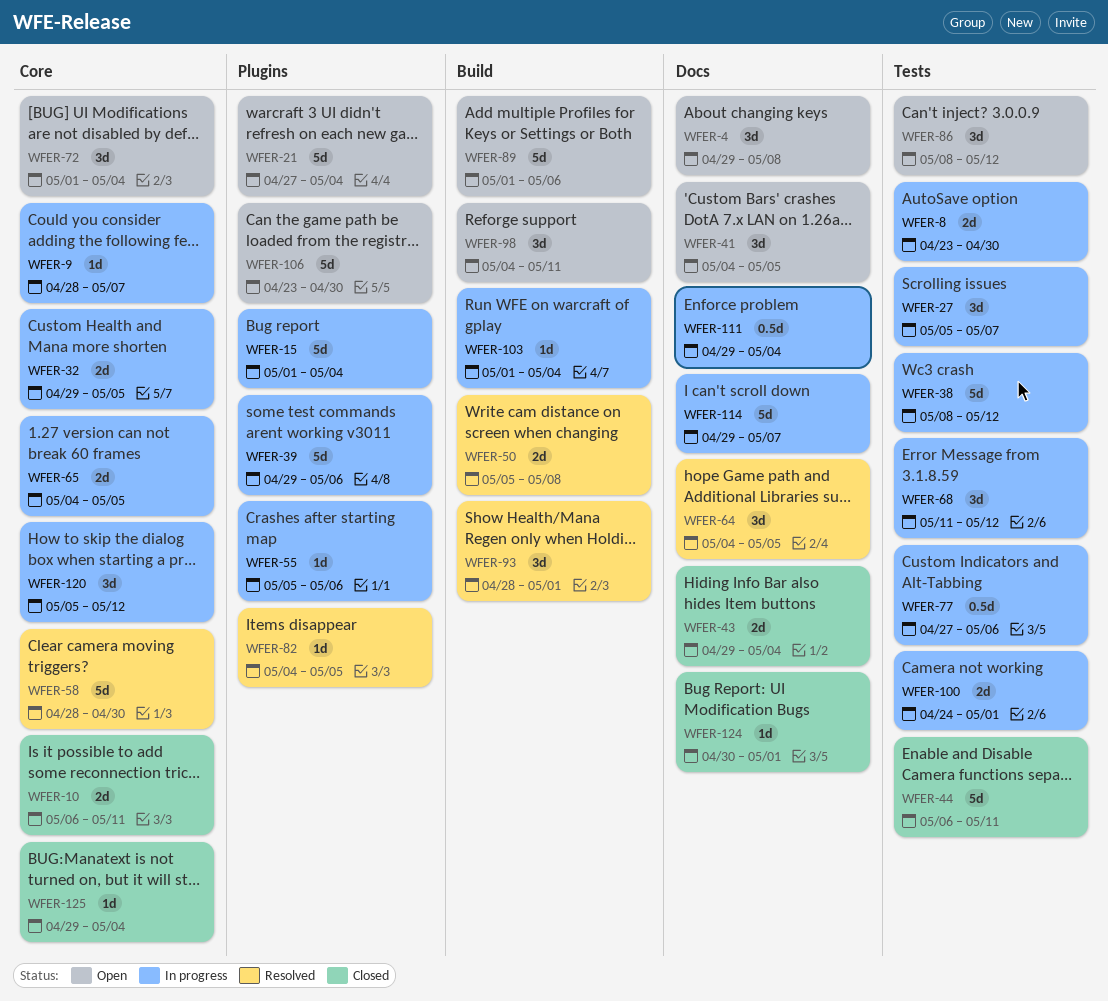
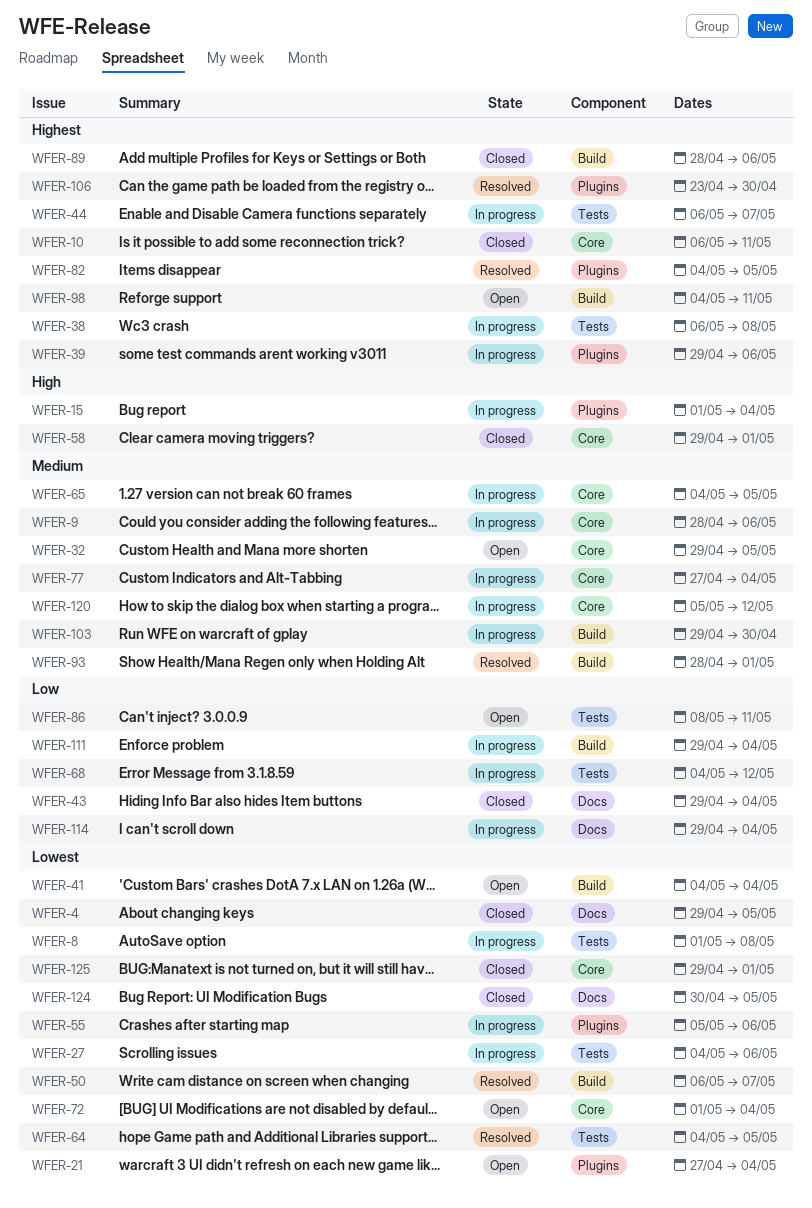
WFER-4, status: Open -> Closed
WFER-4, due: May 8 -> May 5
WFER-8, start: Apr 23 -> May 1
WFER-8, due: Apr 30 -> May 8
WFER-9, due: May 7 -> May 6
WFER-27, start: May 5 -> May 4
WFER-27, due: May 7 -> May 6
WFER-32, status: In progress -> Open
WFER-38, start: May 8 -> May 6
WFER-38, due: May 12 -> May 8
WFER-41, label: Docs -> Build
WFER-41, due: May 5 -> May 4
WFER-44, status: Closed -> In progress
WFER-44, due: May 11 -> May 7
WFER-50, start: May 5 -> May 6
WFER-50, due: May 8 -> May 7
WFER-58, status: Resolved -> Closed
WFER-58, start: Apr 28 -> Apr 29
WFER-58, due: Apr 30 -> May 1
WFER-64, label: Docs -> Tests
WFER-68, start: May 11 -> May 4
WFER-77, label: Tests -> Core
WFER-77, due: May 6 -> May 4
WFER-86, due: May 12 -> May 11
WFER-89, status: Open -> Closed
WFER-89, start: May 1 -> Apr 28
WFER-100: present -> none
WFER-103, start: May 1 -> Apr 29
WFER-103, due: May 4 -> Apr 30
WFER-106, status: Open -> Resolved
WFER-111, label: Docs -> Build
WFER-114, due: May 7 -> May 4
WFER-124, due: May 1 -> May 5
WFER-125, due: May 4 -> May 1

